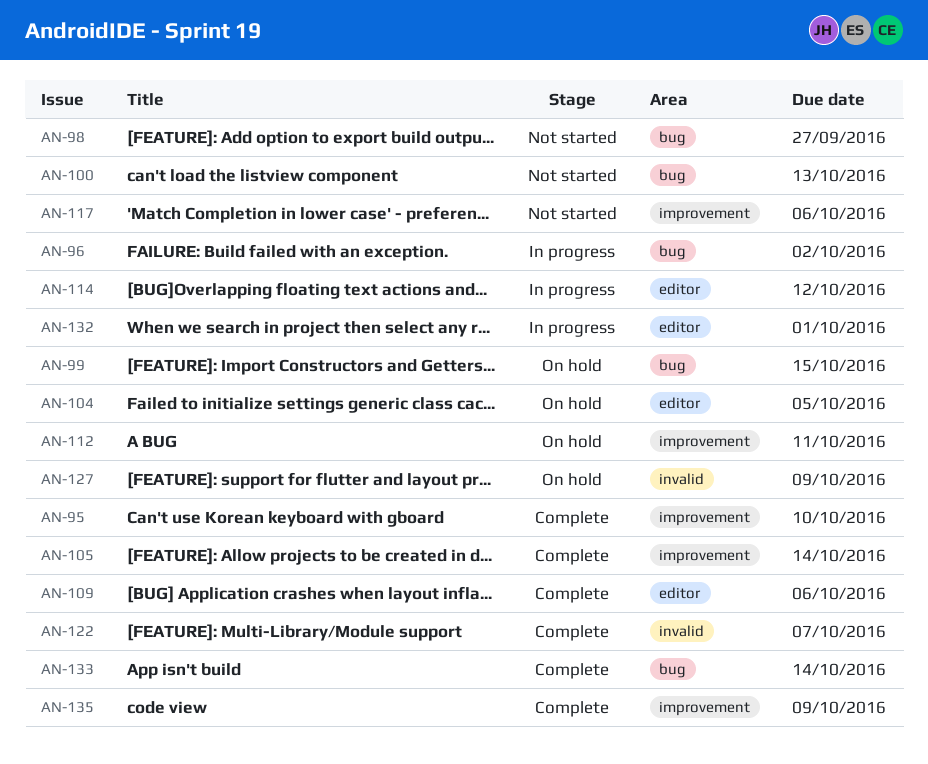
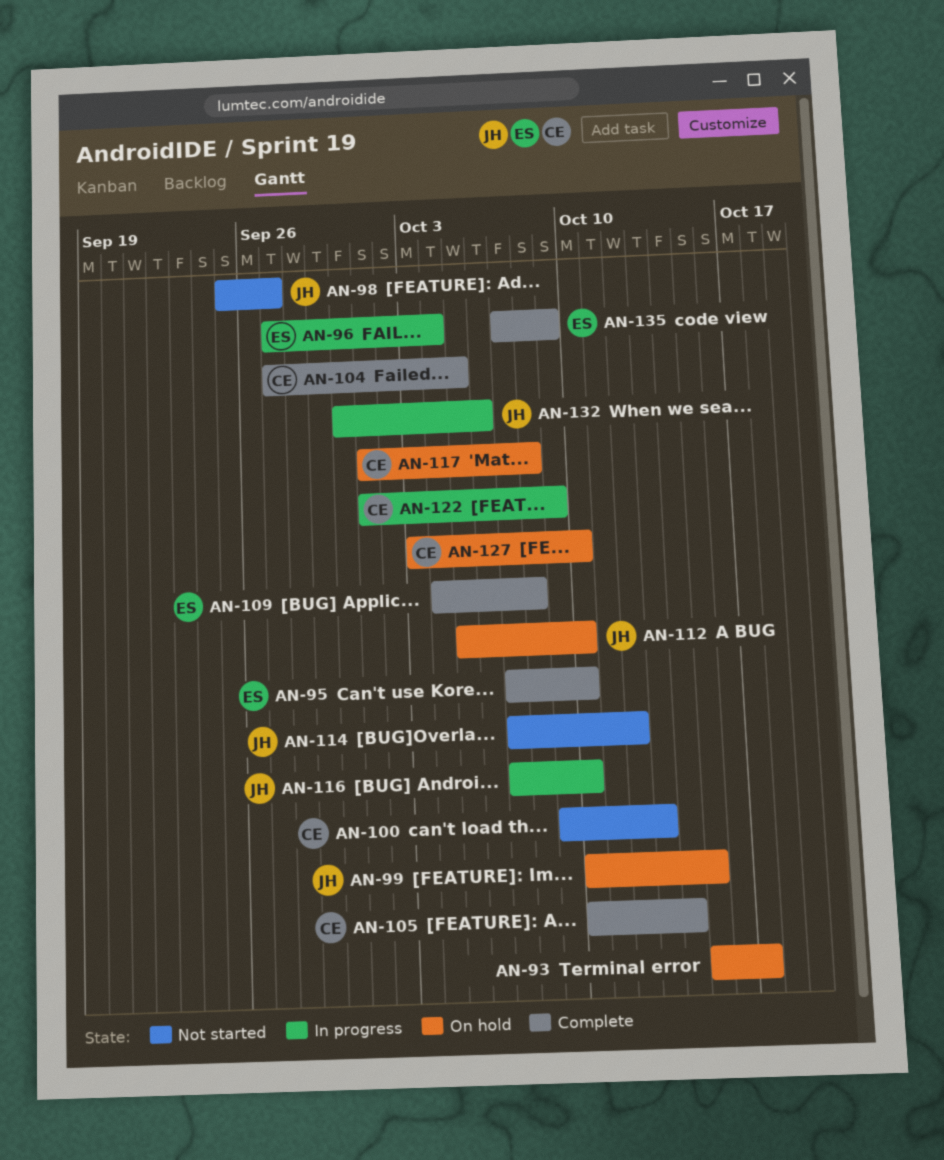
AN-93: none -> present
AN-96, due: Oct 2 -> Oct 4
AN-104, status: On hold -> Complete
AN-109, due: Oct 6 -> Oct 8
AN-112, due: Oct 11 -> Oct 10
AN-114, status: In progress -> Not started
AN-116: none -> present
AN-117, status: Not started -> On hold
AN-117, due: Oct 6 -> Oct 8
AN-122, status: Complete -> In progress
AN-122, due: Oct 7 -> Oct 9
AN-127, due: Oct 9 -> Oct 10
AN-132, due: Oct 1 -> Oct 6
AN-133: present -> none

